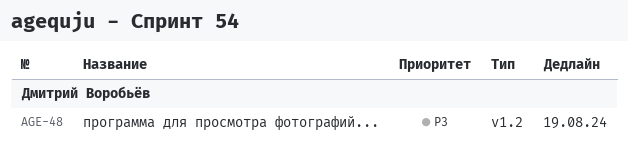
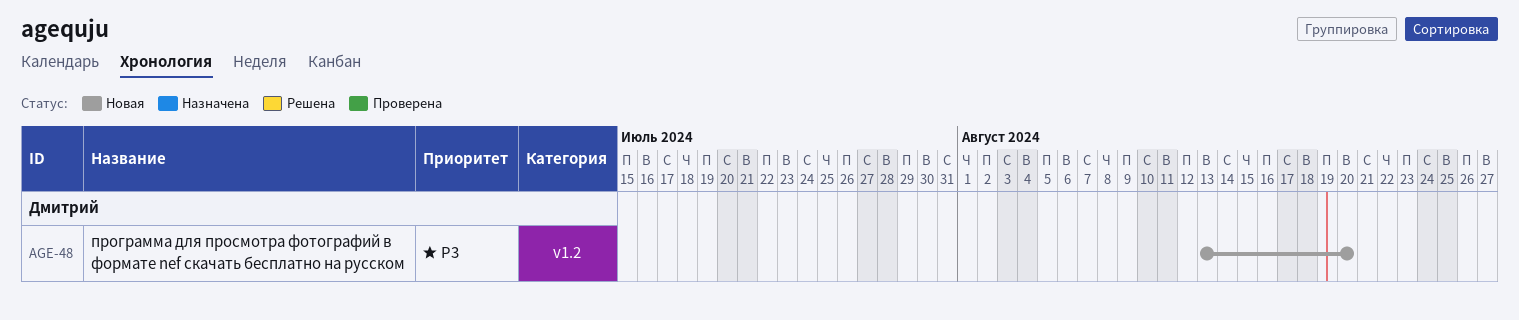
AGE-48, due: Aug 19 -> Aug 20

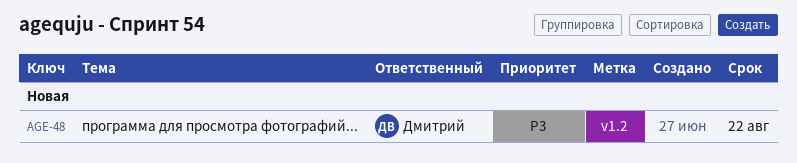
AGE-48, due: Aug 20 -> Aug 22

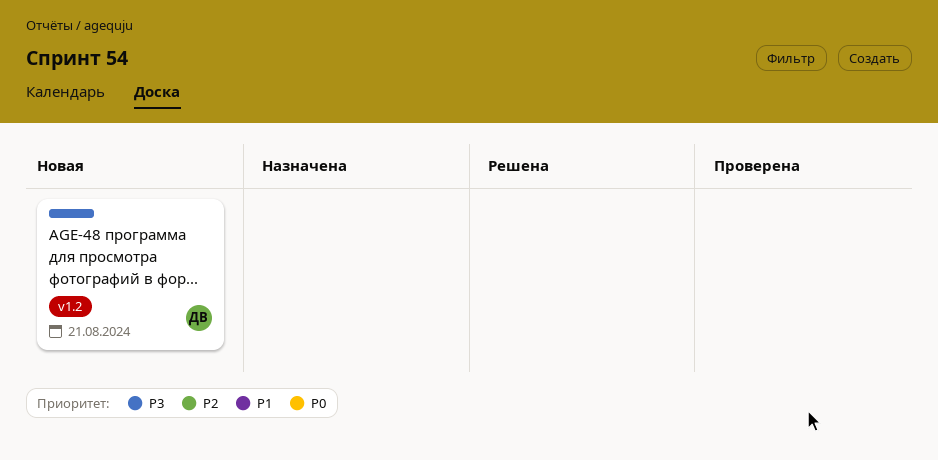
AGE-48, due: Aug 22 -> Aug 21

